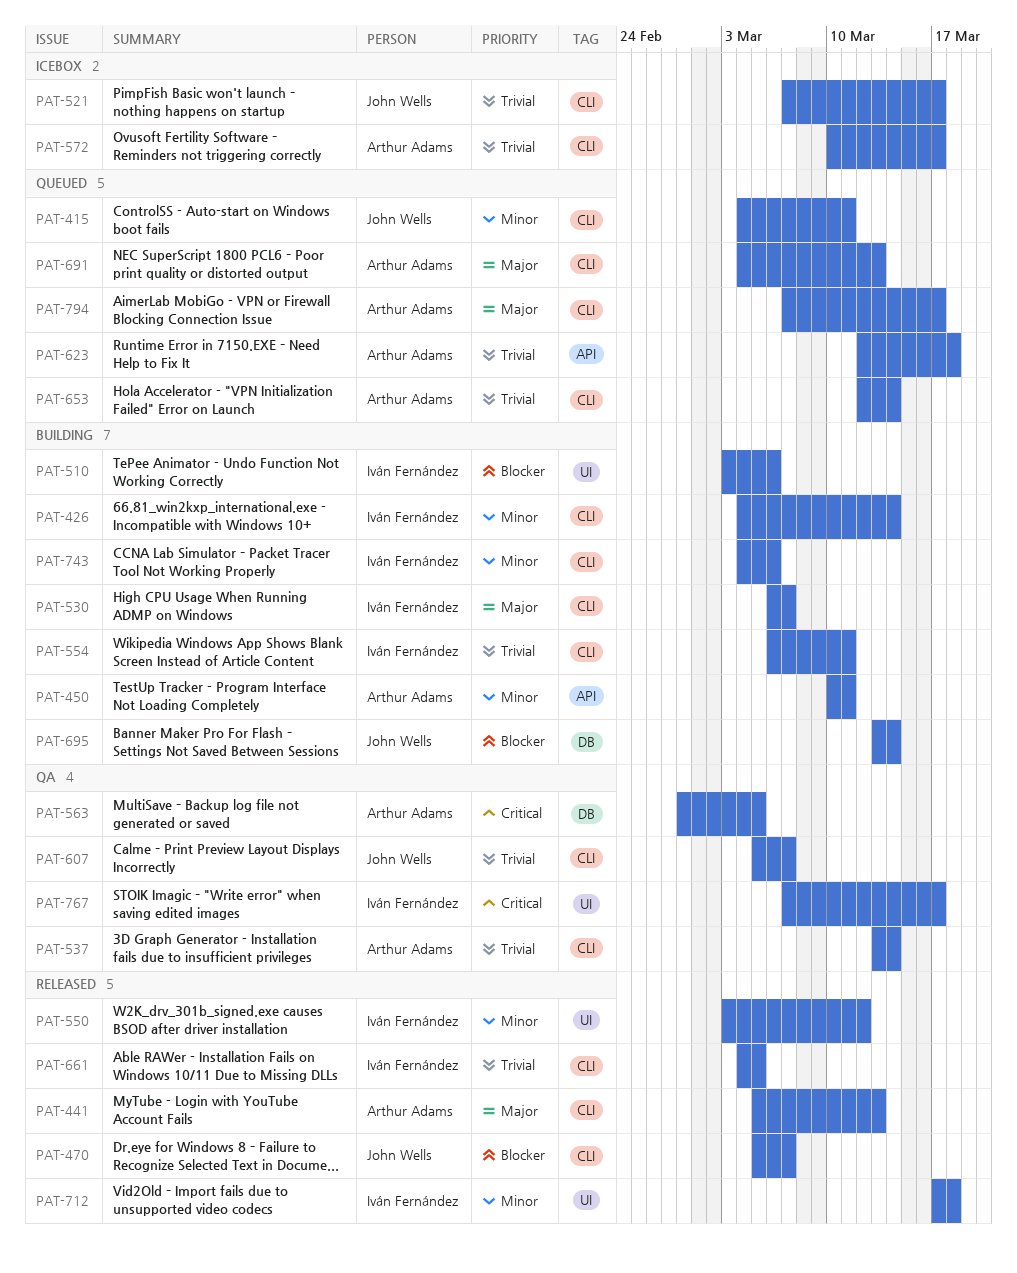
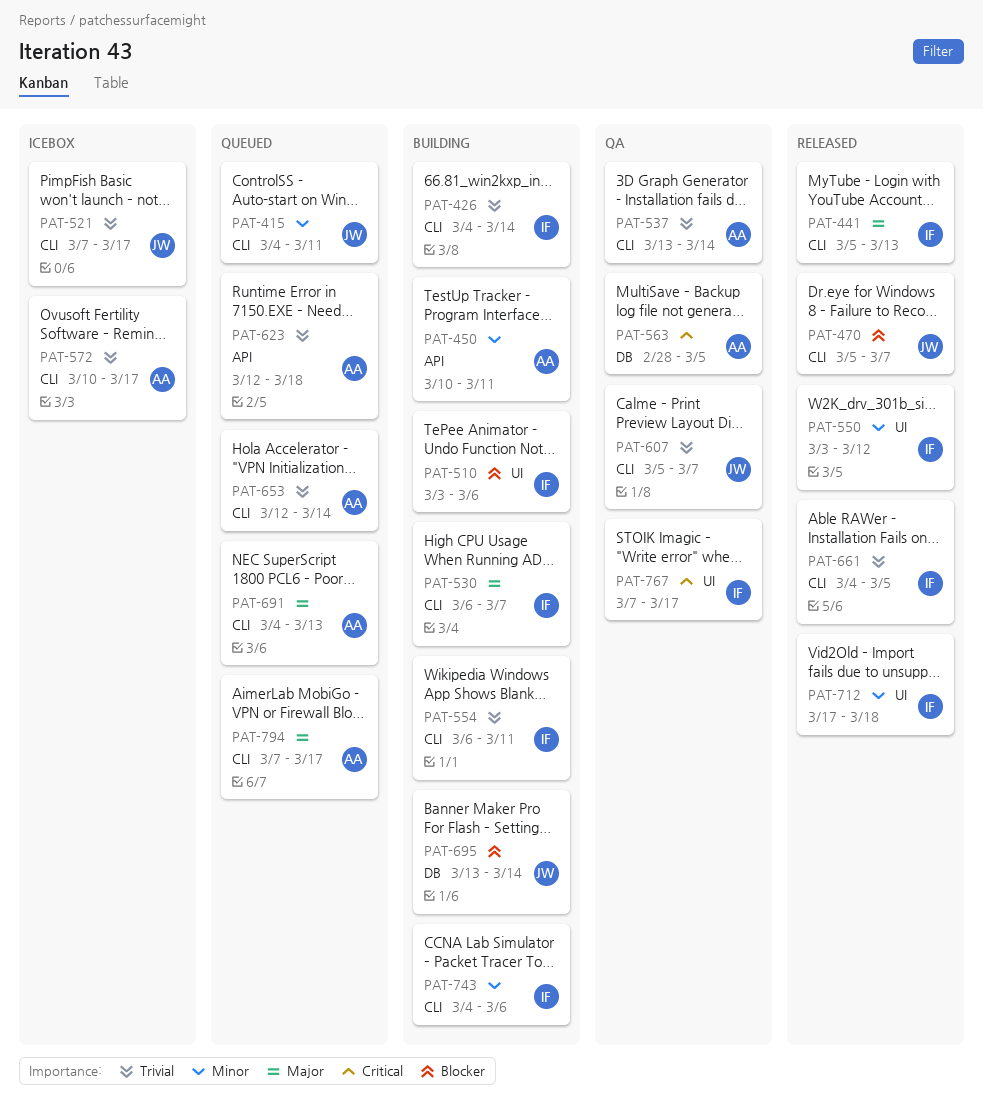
PAT-426, priority: Minor -> Trivial
PAT-441, owner: Arthur Adams -> Iván Fernández

